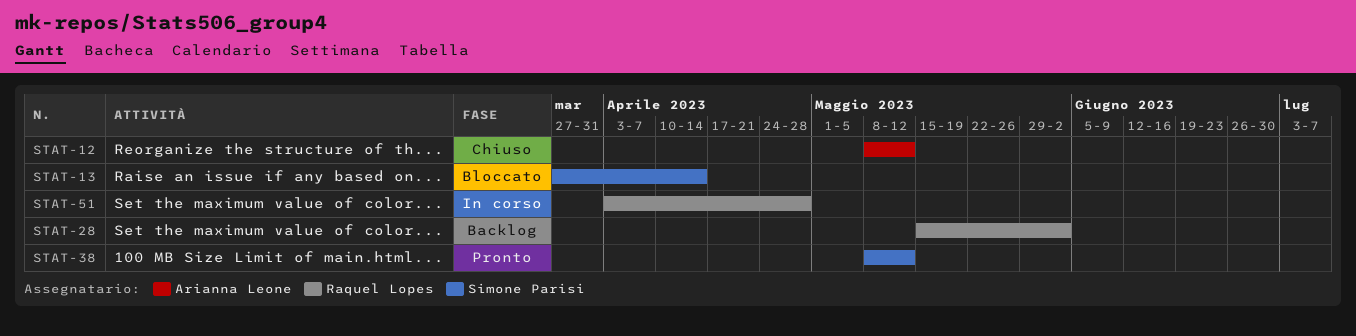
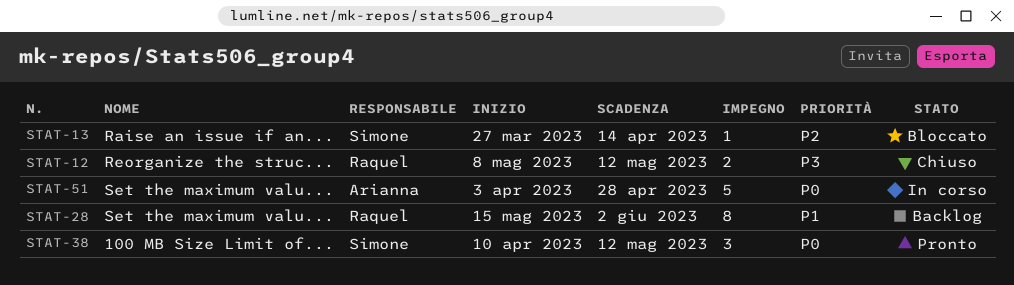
STAT-12, owner: Arianna Leone -> Raquel Lopes
STAT-38, start: May 8 -> Apr 10
STAT-51, owner: Raquel Lopes -> Arianna Leone

